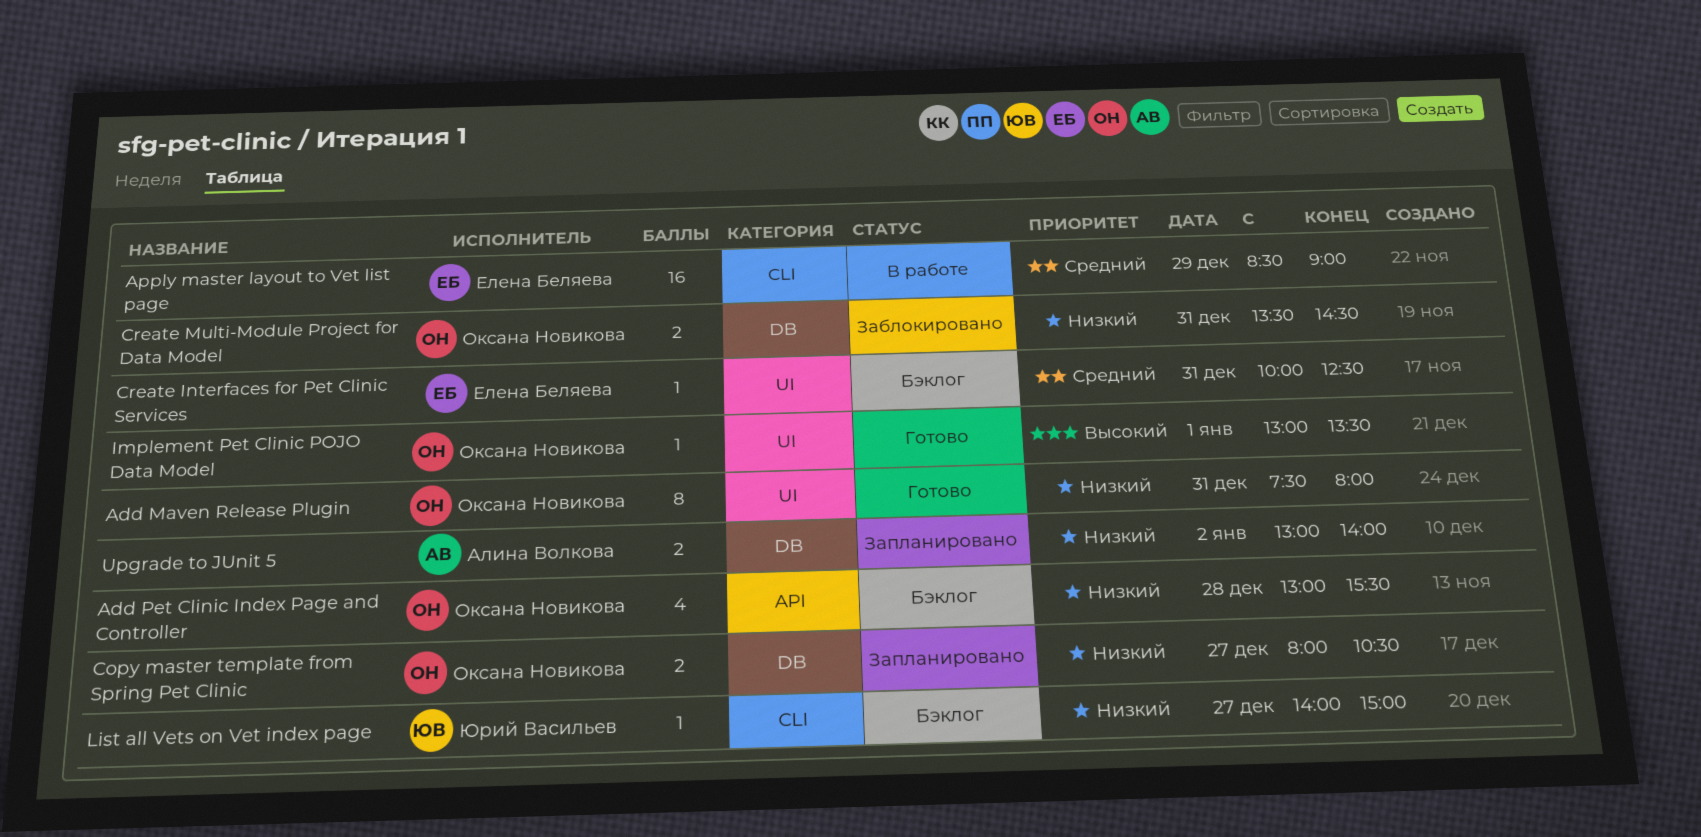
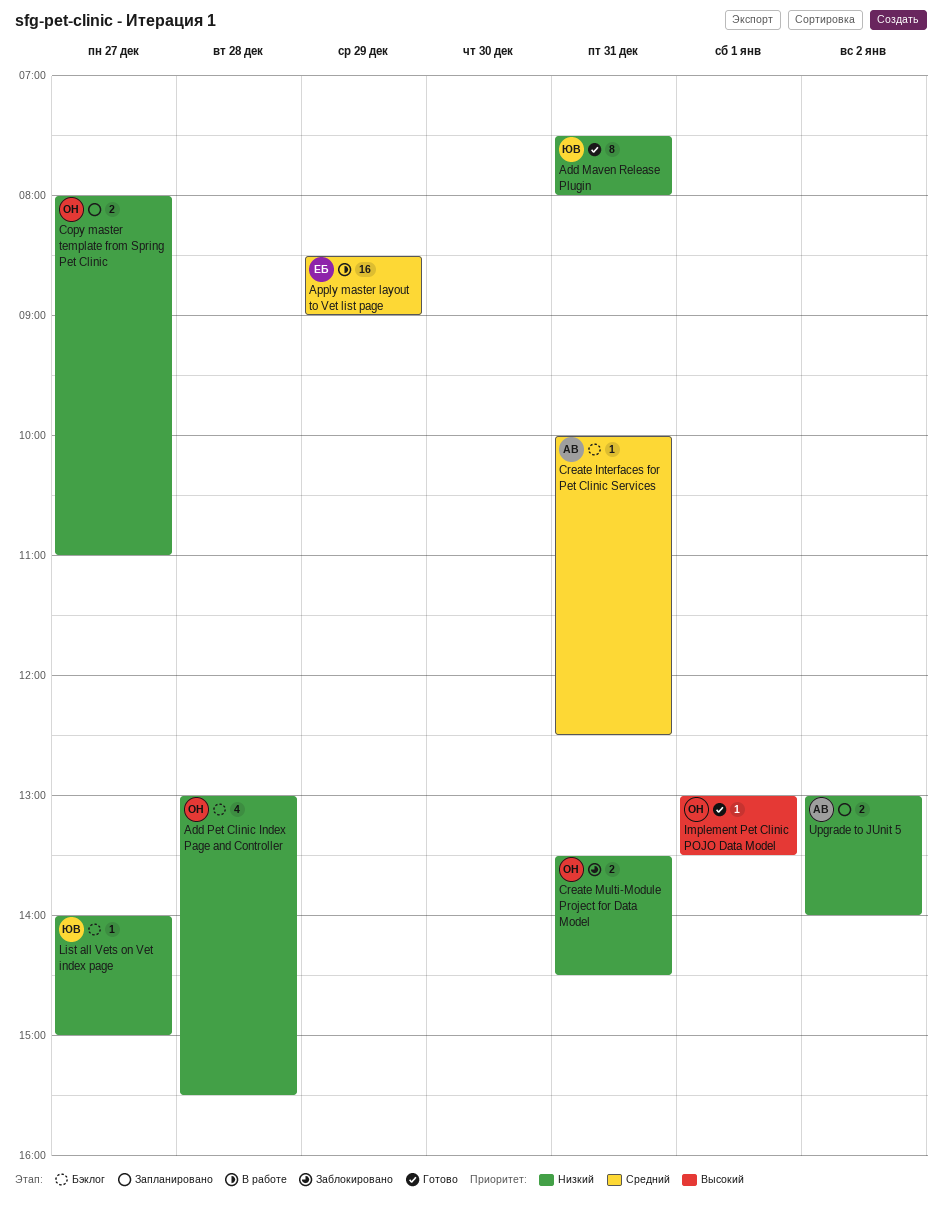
Add Maven Release Plugin, owner: Оксана Новикова -> Юрий Васильев
Copy master template from Spring Pet Clinic, ends: 10:30 -> 11:00
Create Interfaces for Pet Clinic Services, owner: Елена Беляева -> Алина Волкова

